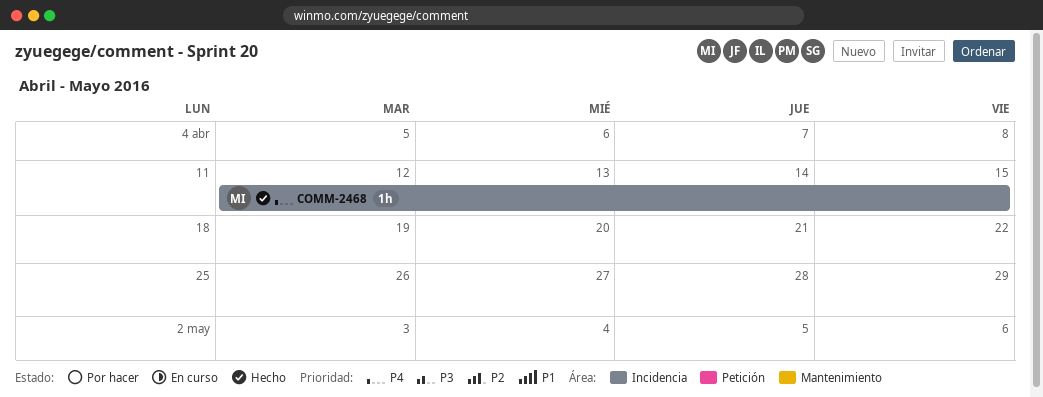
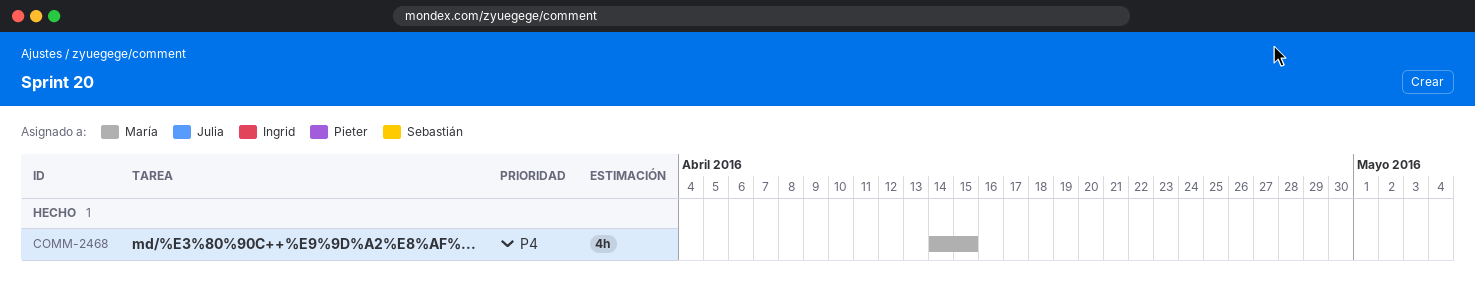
COMM-2468, estimate: 1h -> 4h
COMM-2468, start: Apr 12 -> Apr 14

